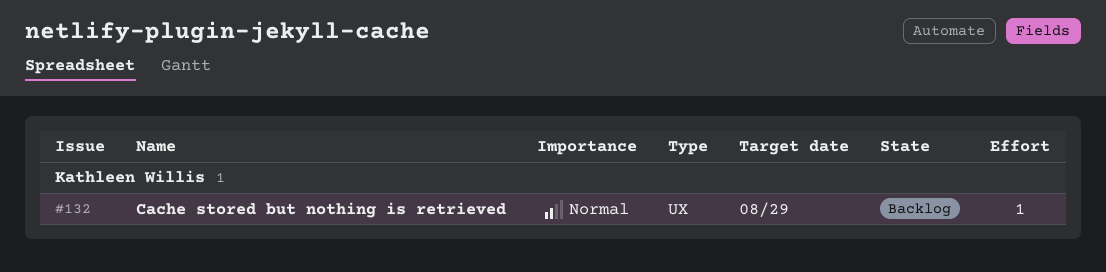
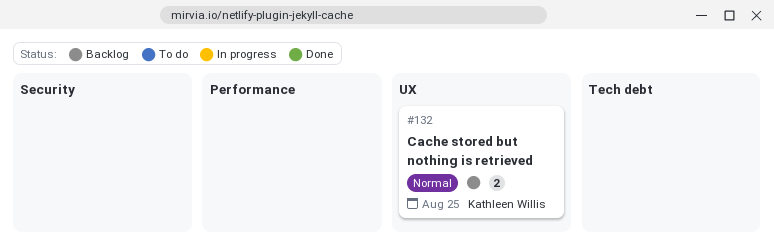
#132, estimate: 1 -> 2
#132, due: Aug 29 -> Aug 25

